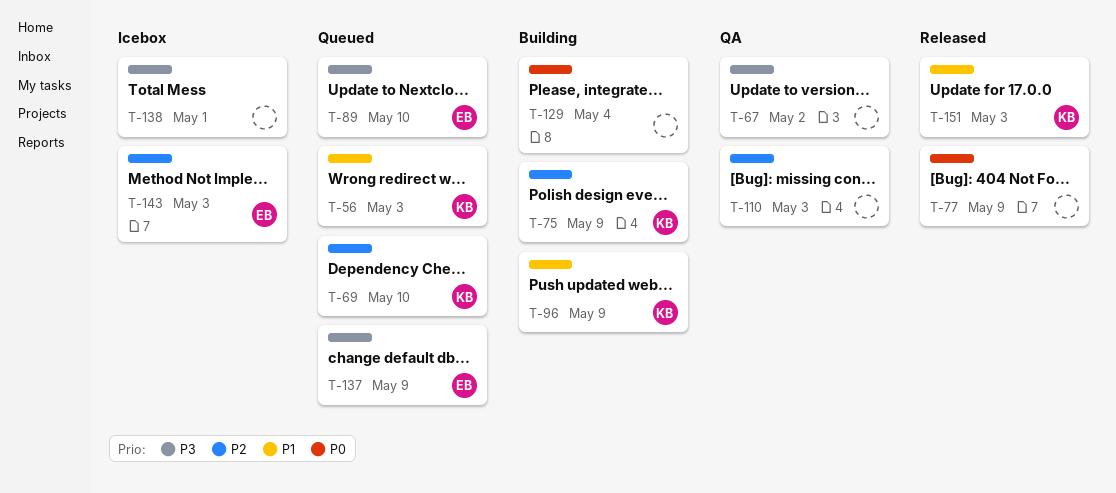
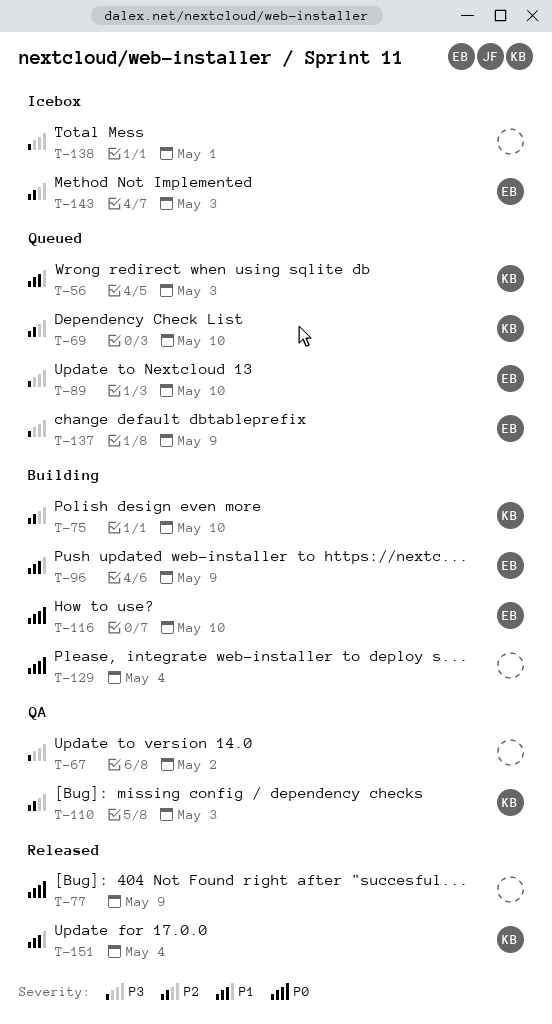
T-75, due: May 9 -> May 10
T-96, owner: KB -> EB
T-110, owner: none -> KB
T-116: none -> present
T-151, due: May 3 -> May 4

